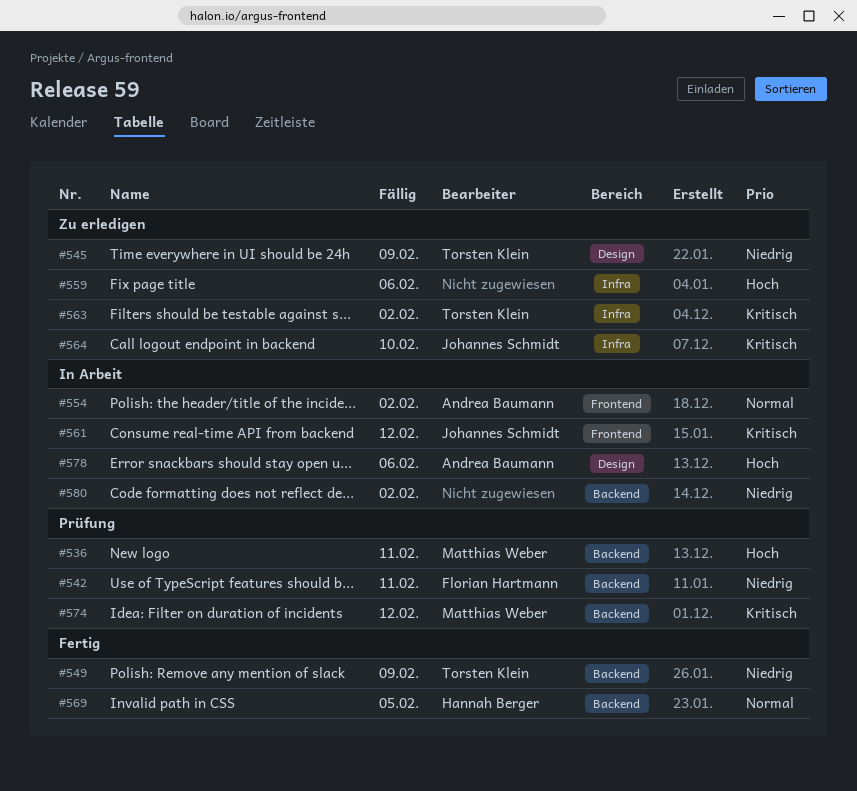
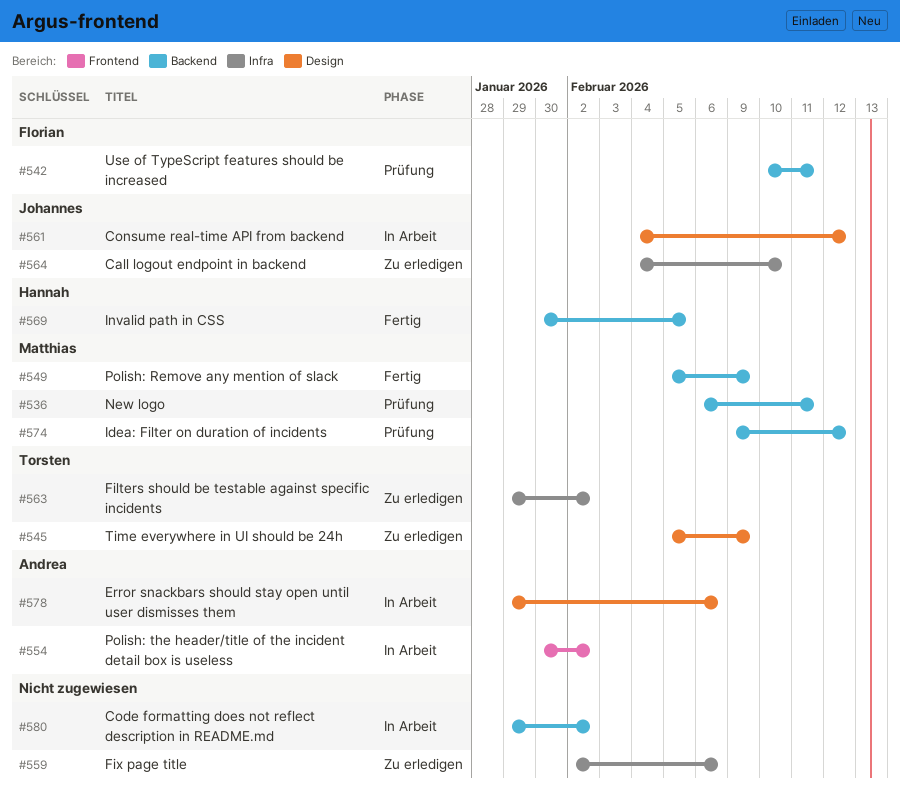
#549, owner: Torsten Klein -> Matthias Weber
#561, label: Frontend -> Design

